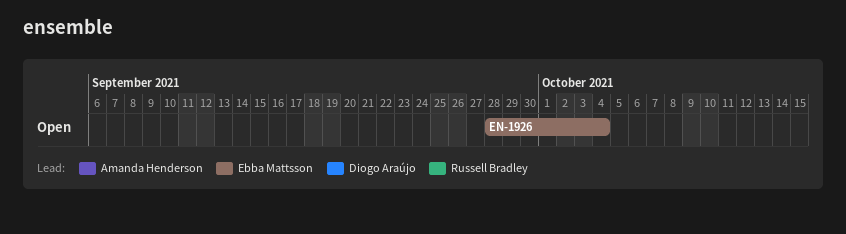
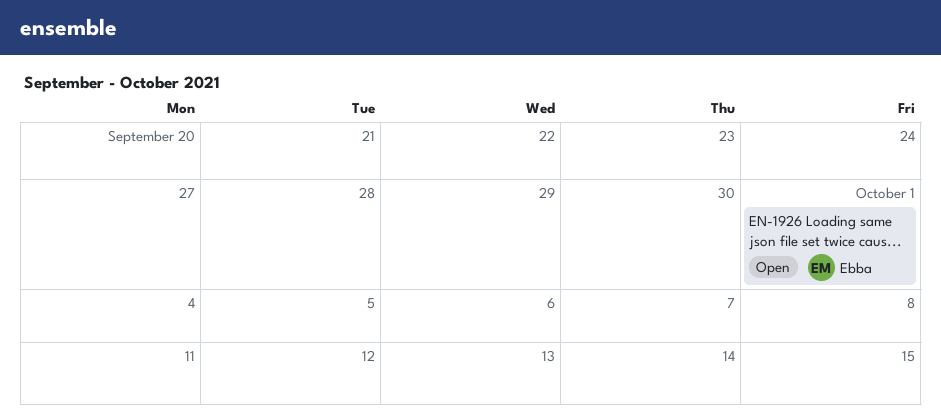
EN-1926, due: Oct 4 -> Oct 1

